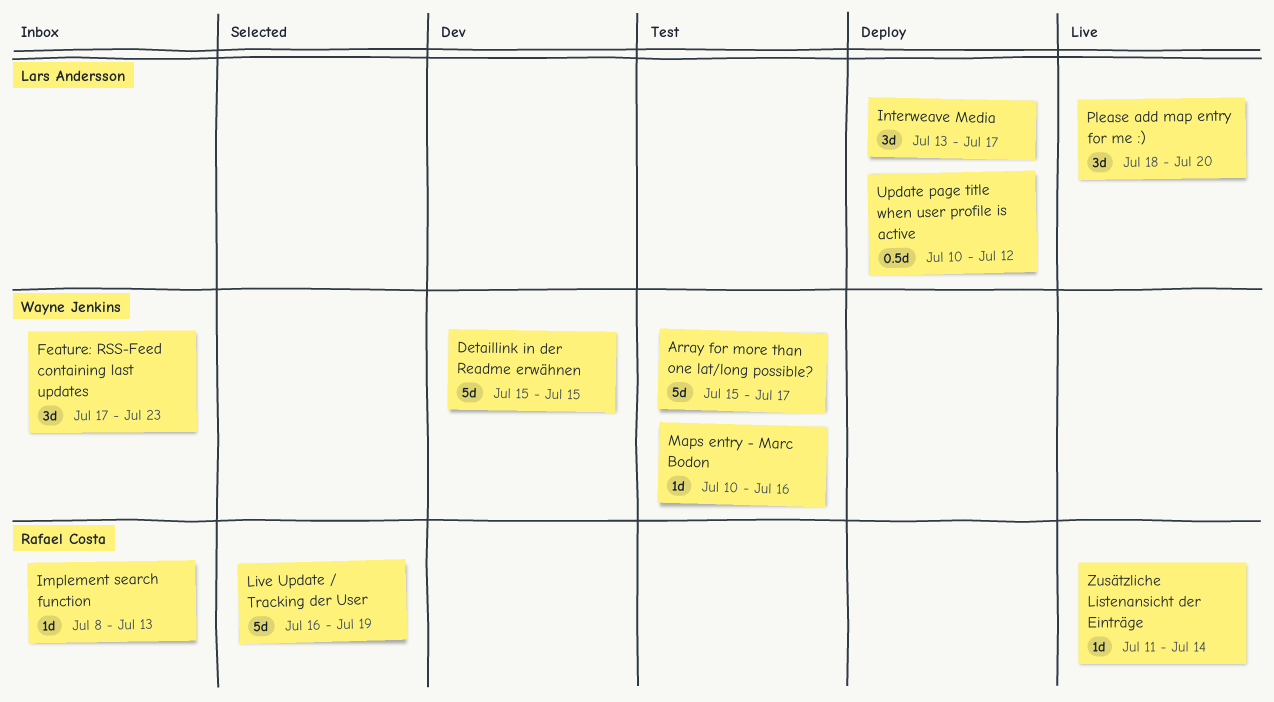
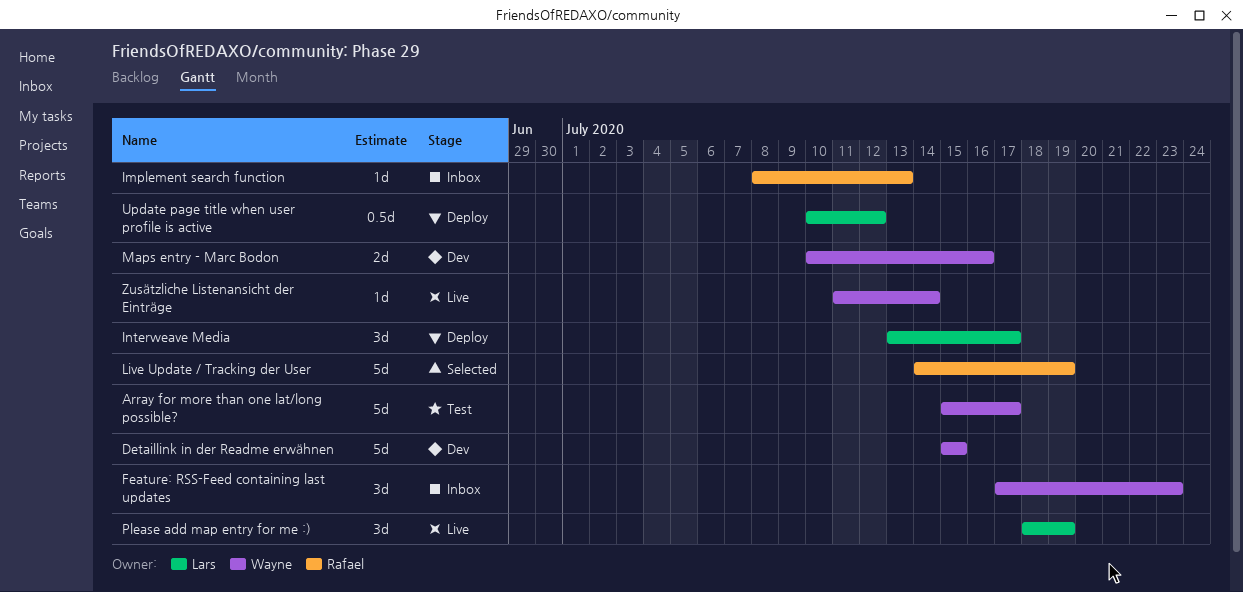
Live Update / Tracking der User, start: Jul 16 -> Jul 14
Maps entry - Marc Bodon, status: Test -> Dev
Maps entry - Marc Bodon, estimate: 1d -> 2d
Please add map entry for me :), due: Jul 20 -> Jul 19
Zusätzliche Listenansicht der Einträge, owner: Rafael Costa -> Wayne Jenkins

